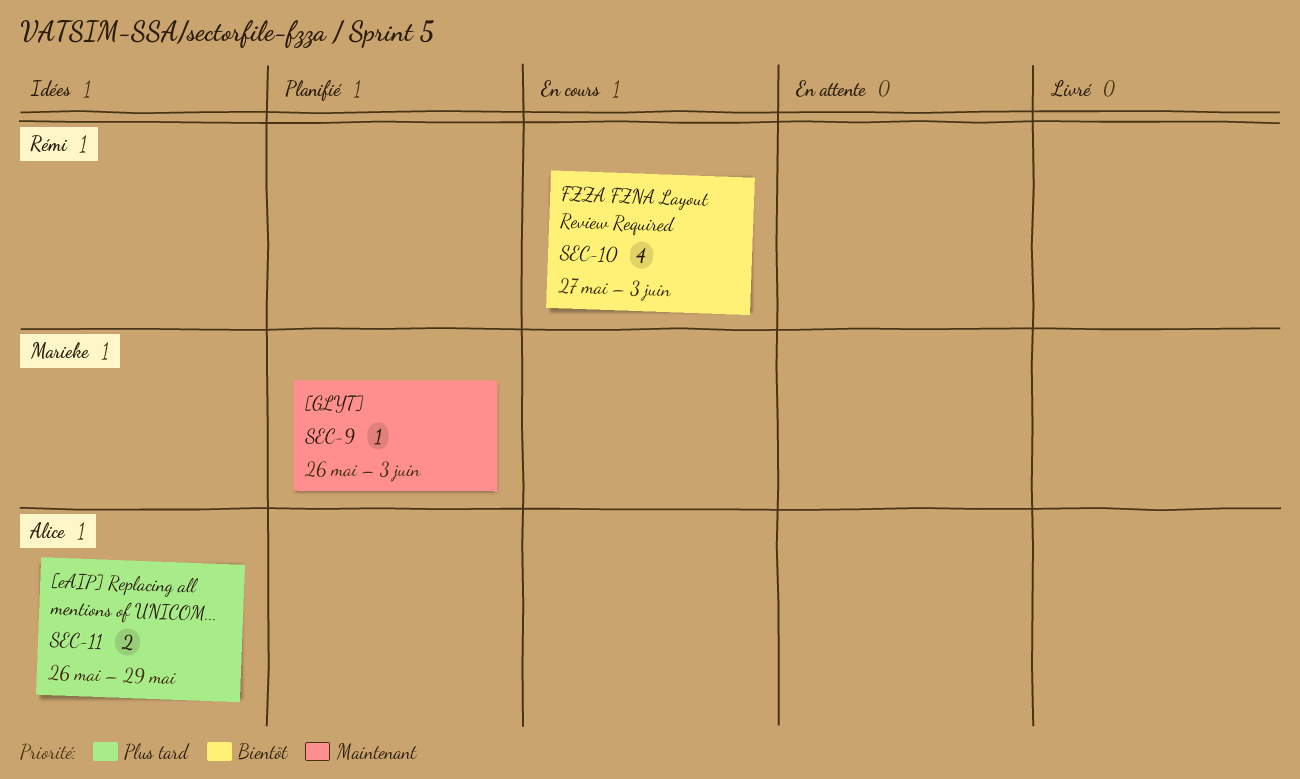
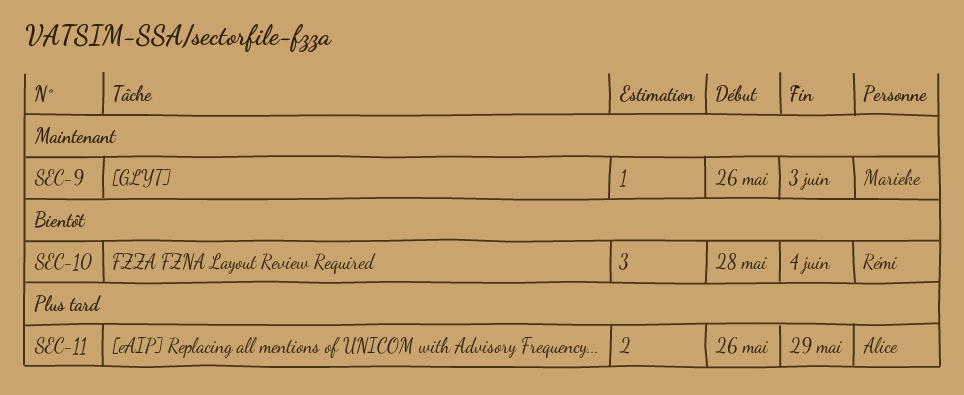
SEC-10, estimate: 4 -> 3
SEC-10, start: May 27 -> May 28
SEC-10, due: Jun 3 -> Jun 4

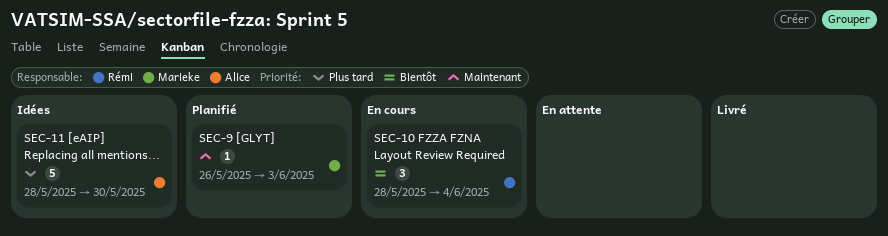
SEC-11, estimate: 2 -> 5
SEC-11, start: May 26 -> May 28
SEC-11, due: May 29 -> May 30

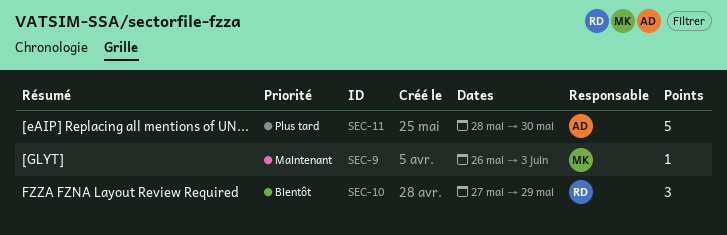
SEC-10, start: May 28 -> May 27
SEC-10, due: Jun 4 -> May 29

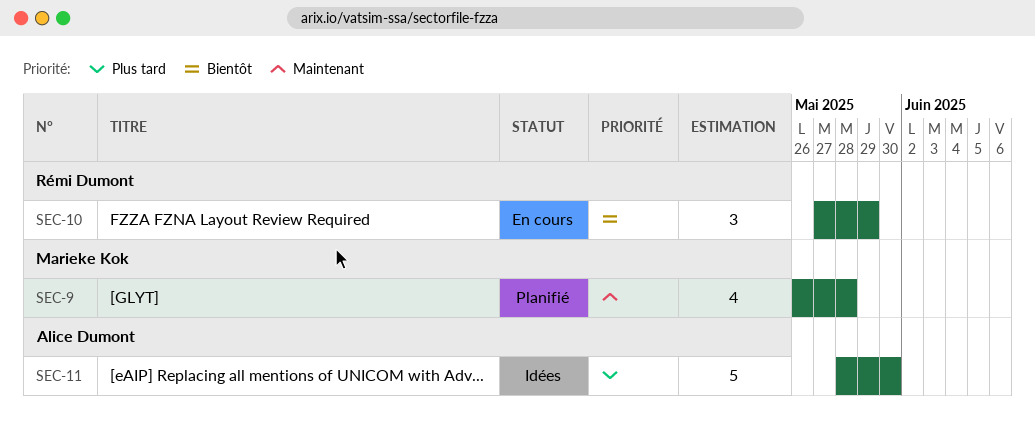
SEC-9, estimate: 1 -> 4
SEC-9, due: Jun 3 -> May 28

